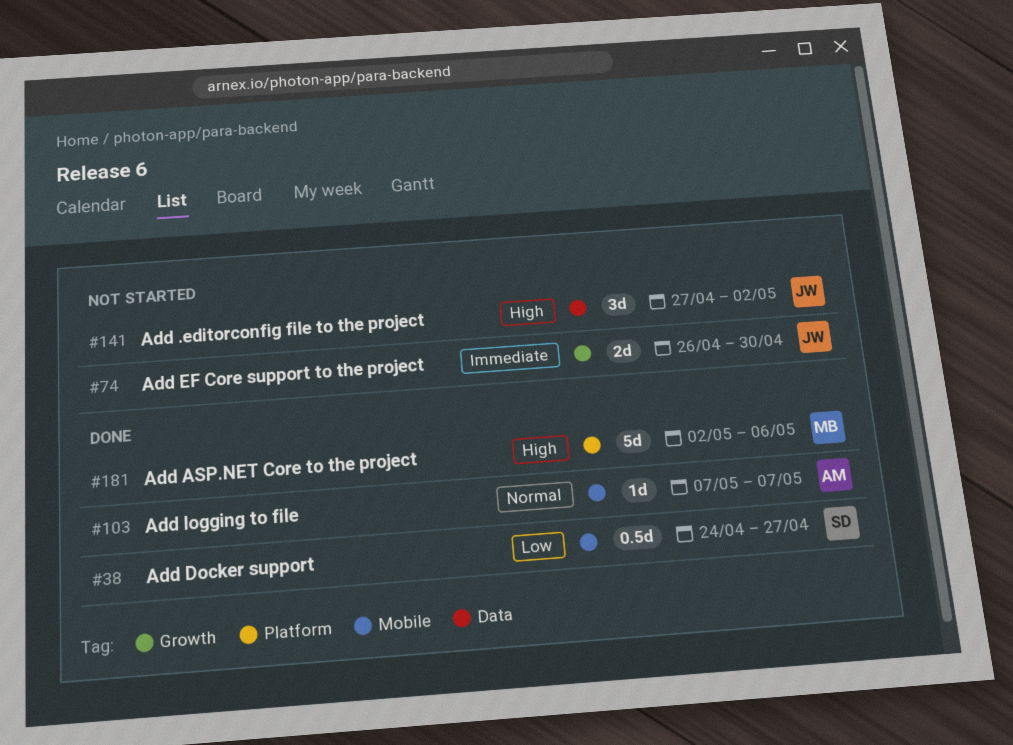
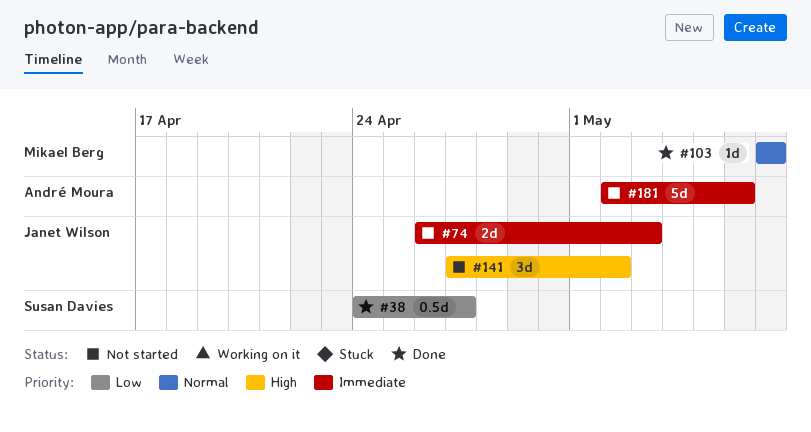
#74, due: Apr 30 -> May 3
#103, owner: André Moura -> Mikael Berg
#181, status: Done -> Not started
#181, owner: Mikael Berg -> André Moura
#181, priority: High -> Immediate

